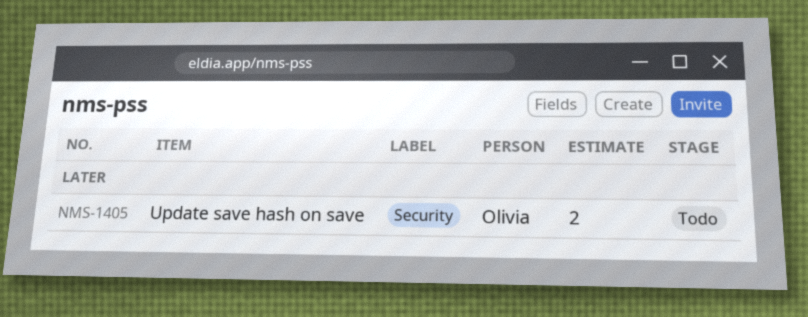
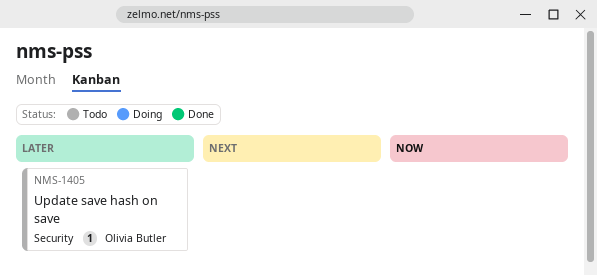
NMS-1405, estimate: 2 -> 1

